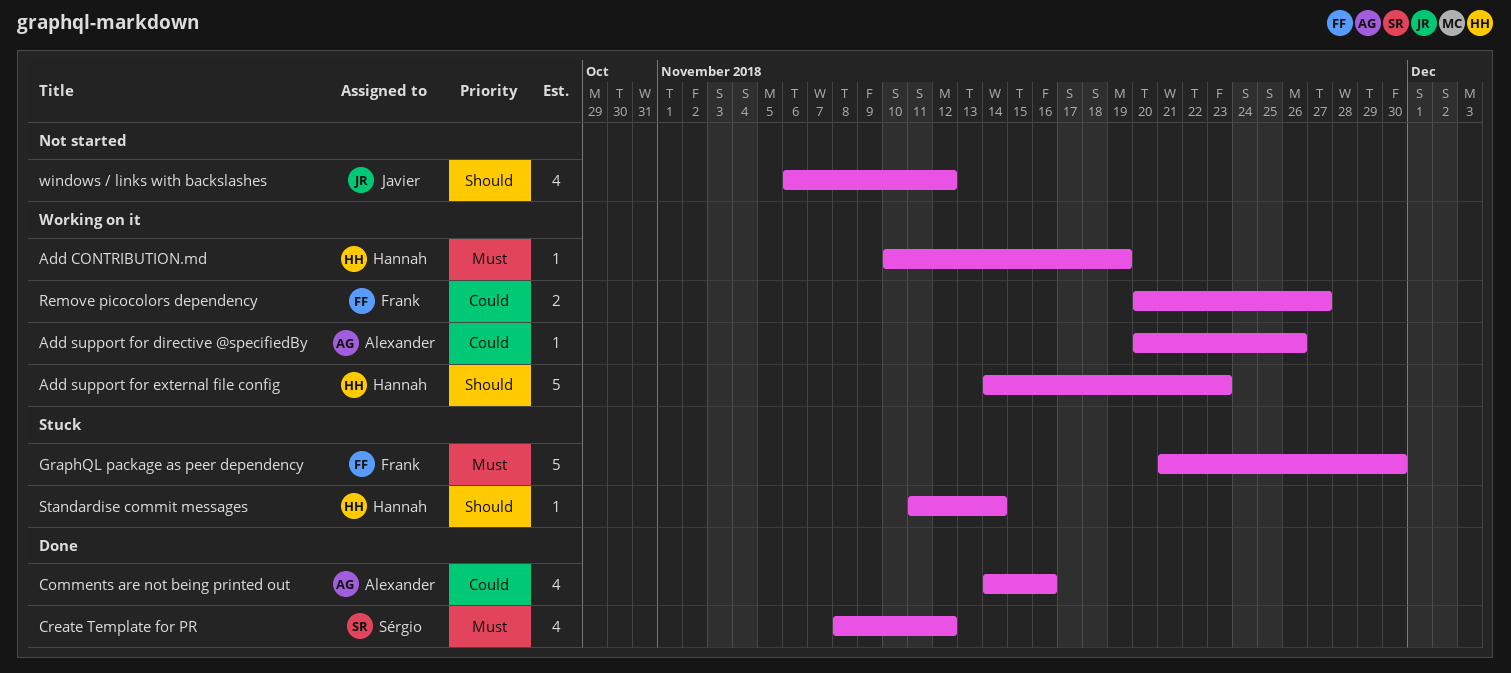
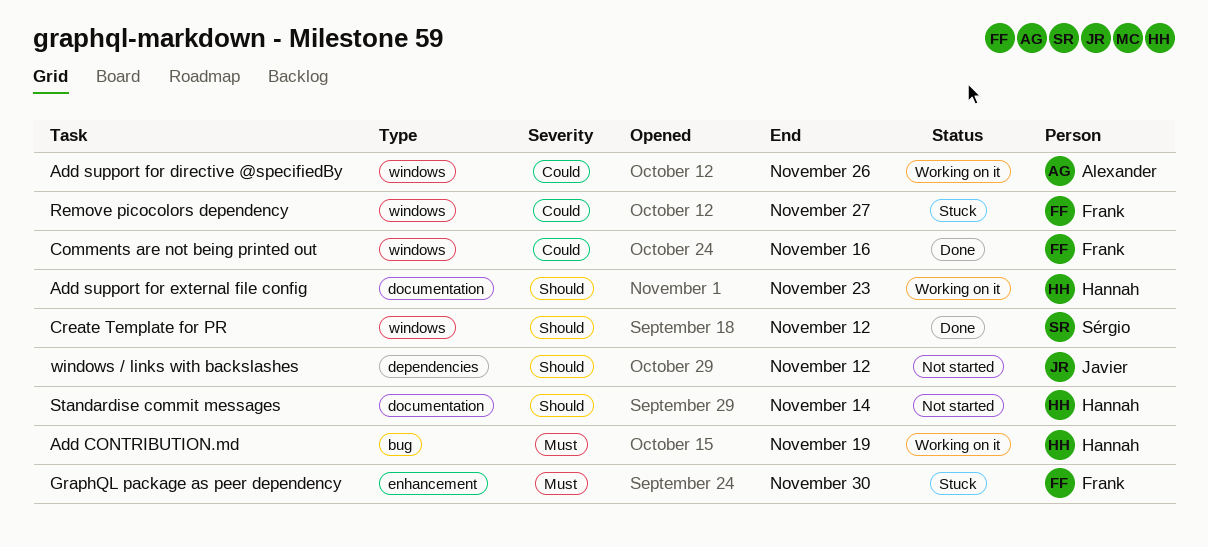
Comments are not being printed out, owner: Alexander -> Frank
Create Template for PR, priority: Must -> Should
Remove picocolors dependency, status: Working on it -> Stuck
Standardise commit messages, status: Stuck -> Not started

